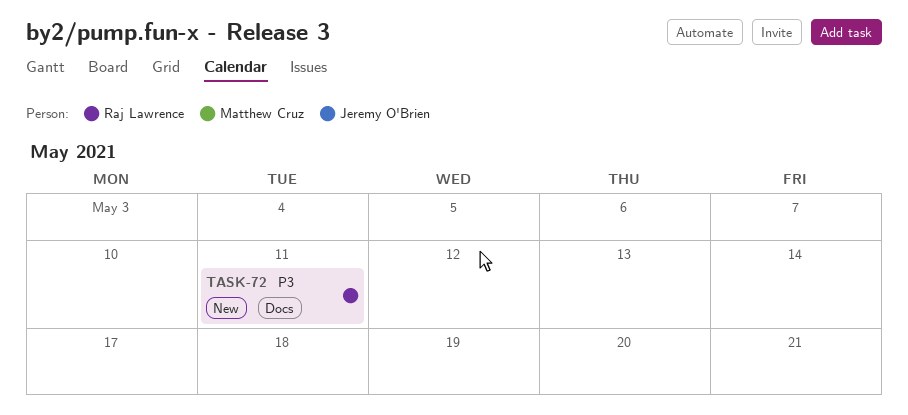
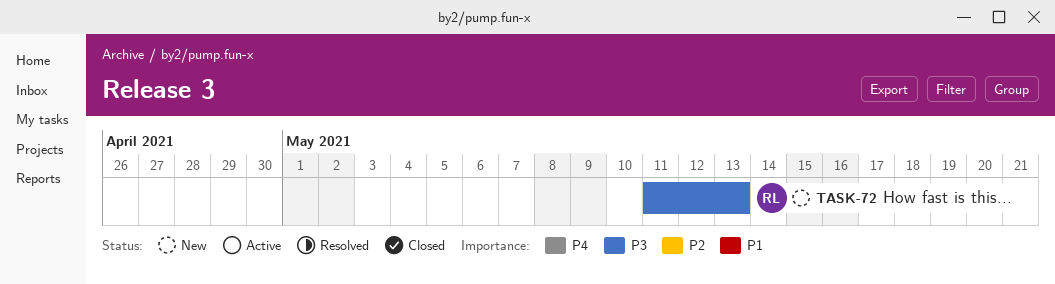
TASK-72, due: May 11 -> May 13

